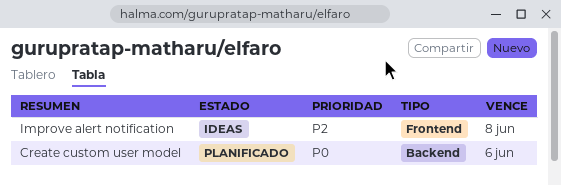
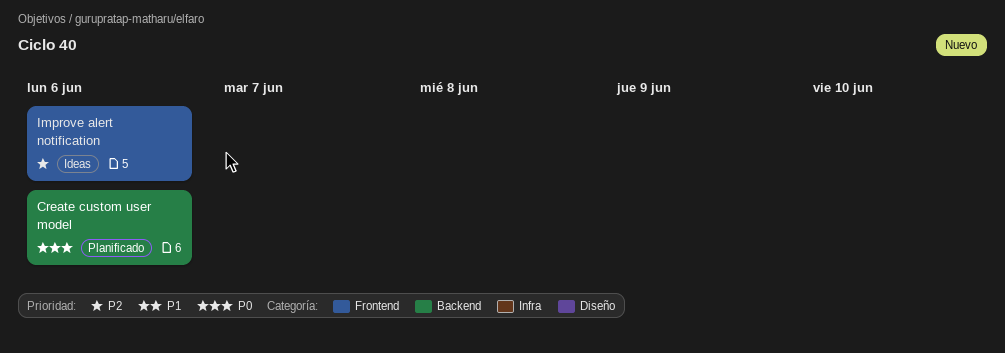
Improve alert notification, due: Jun 8 -> Jun 6

